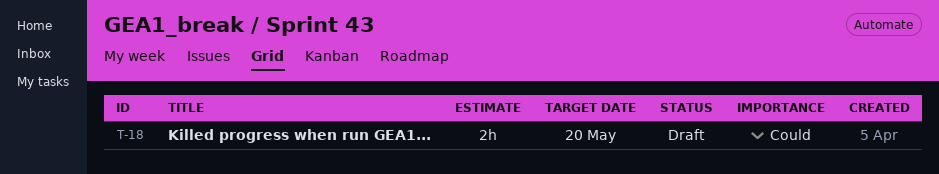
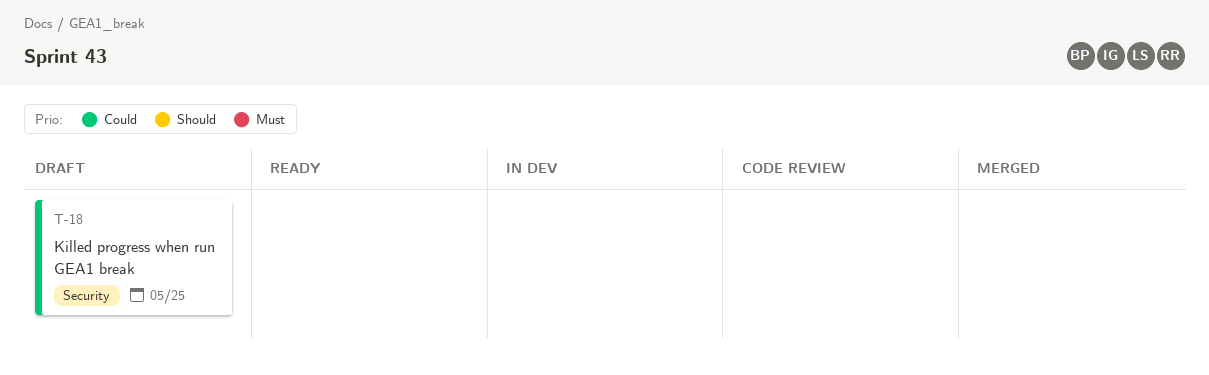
T-18, due: May 20 -> May 25

